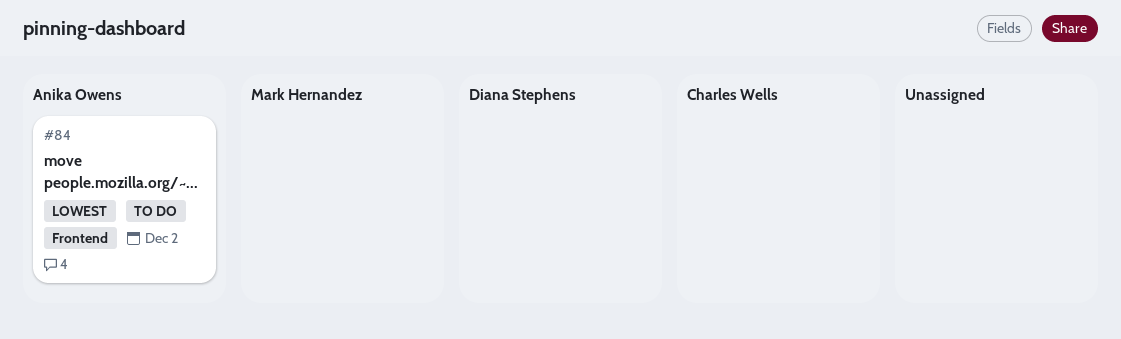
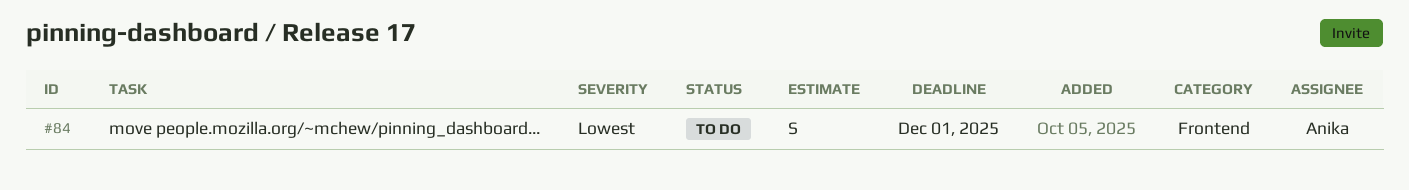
#84, due: Dec 2 -> Dec 1

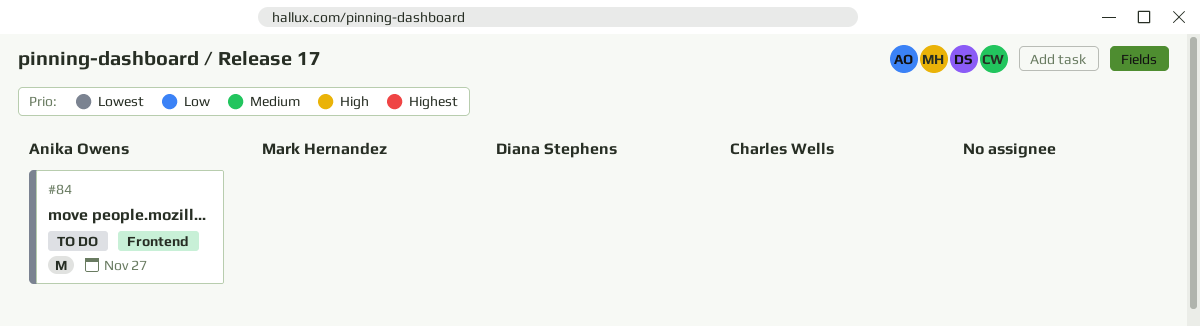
#84, estimate: S -> M
#84, due: Dec 1 -> Nov 27

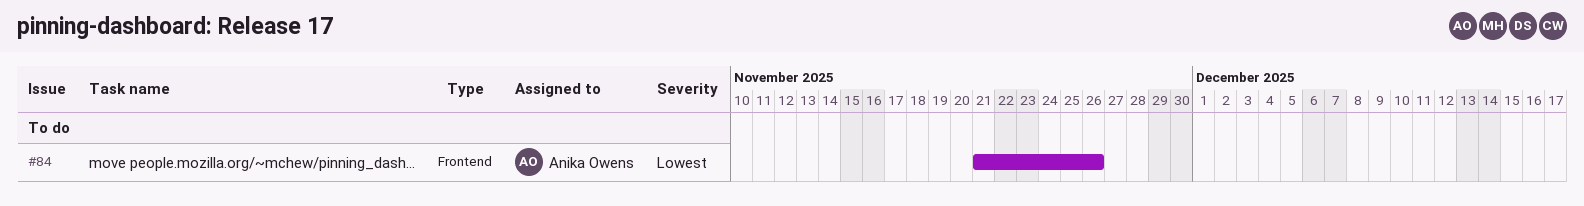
#84, due: Nov 27 -> Nov 26

